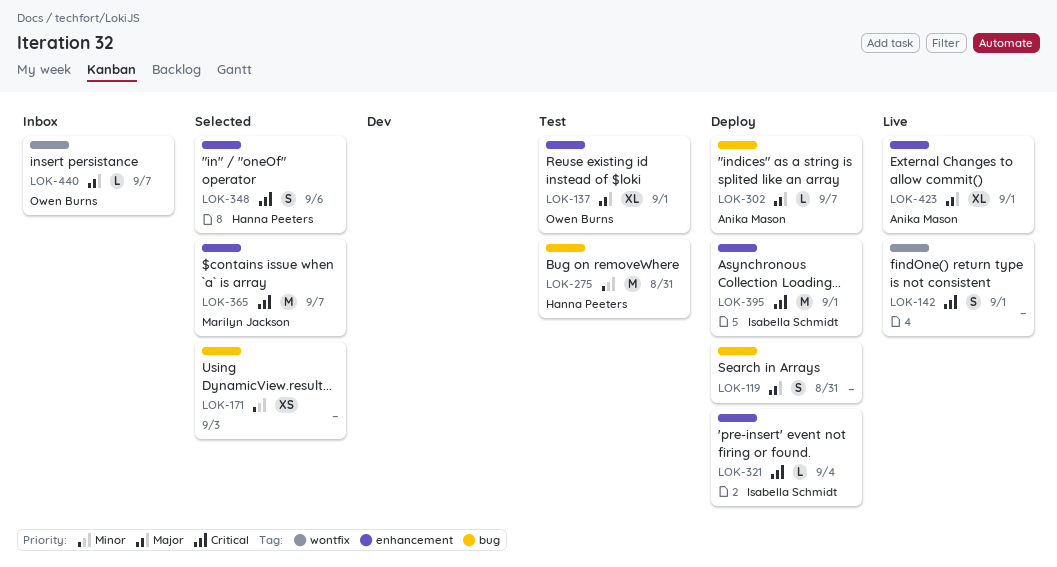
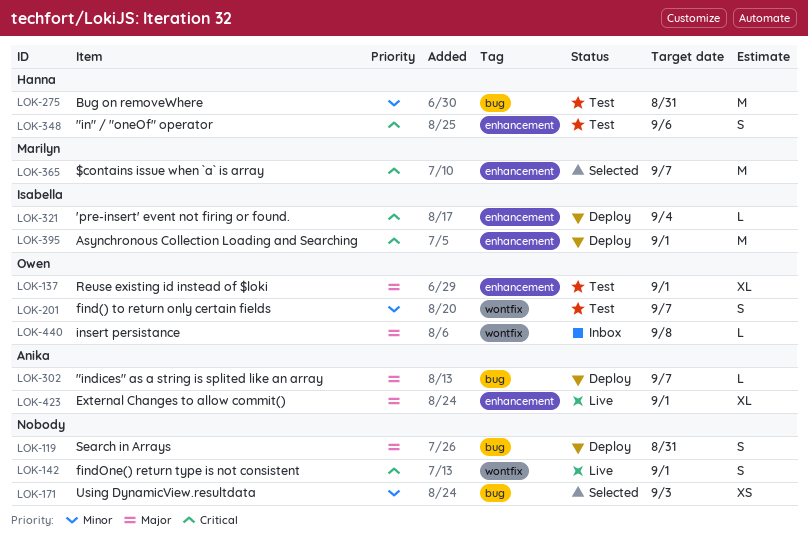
LOK-201: none -> present
LOK-348, status: Selected -> Test
LOK-440, due: Sep 7 -> Sep 8

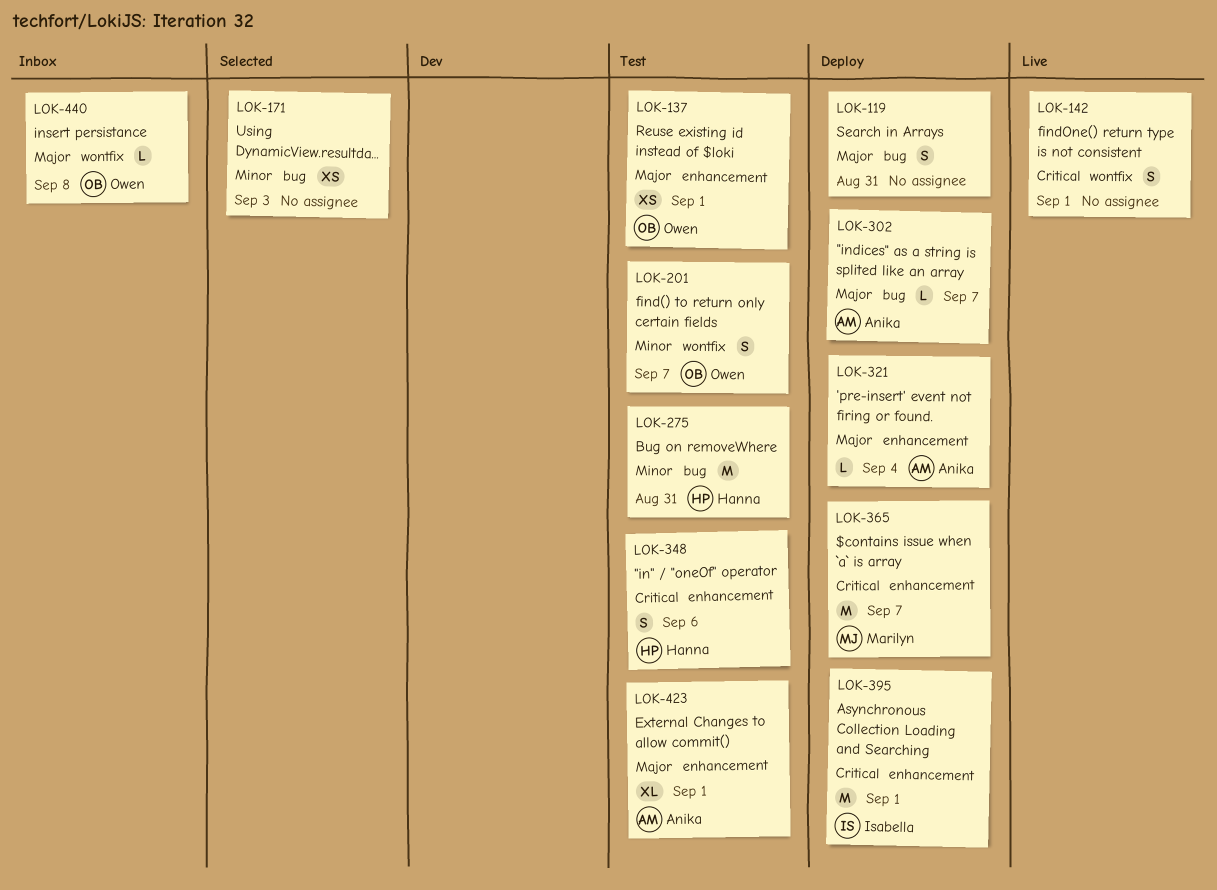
LOK-137, estimate: XL -> XS
LOK-321, owner: Isabella -> Anika
LOK-321, priority: Critical -> Major
LOK-365, status: Selected -> Deploy
LOK-423, status: Live -> Test

